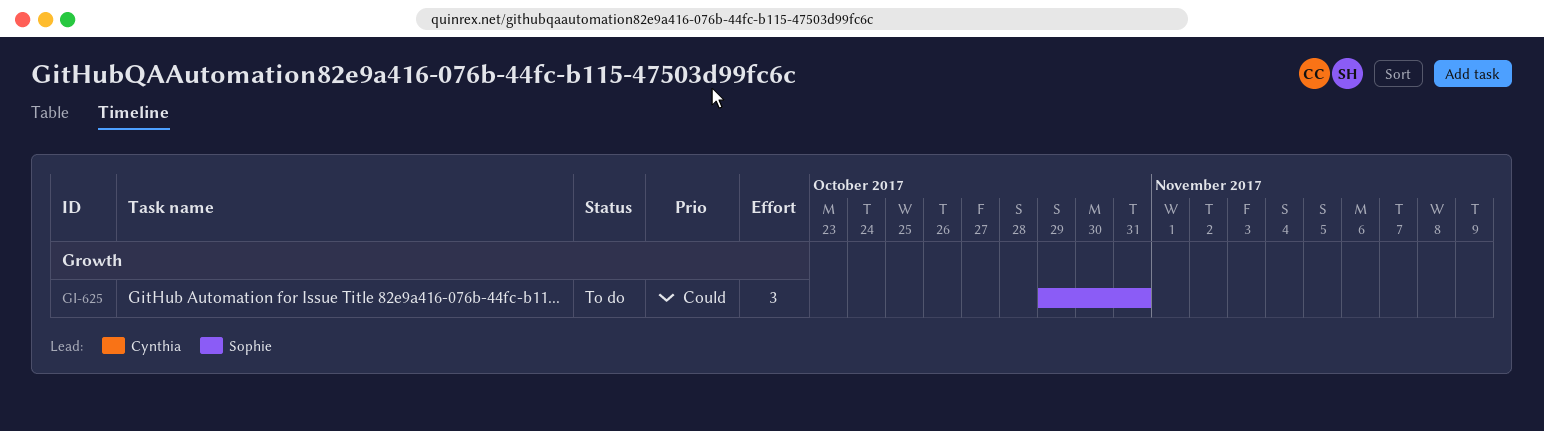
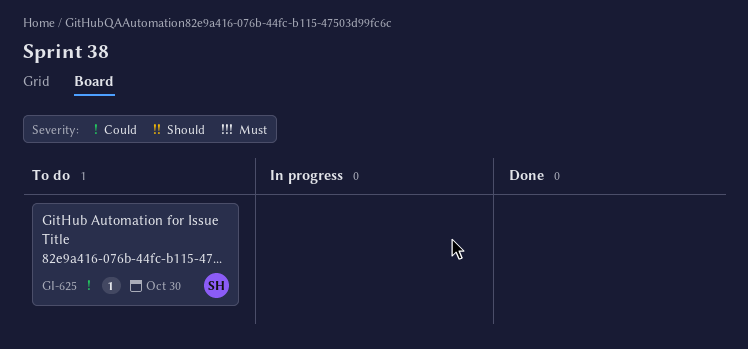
GI-625, estimate: 3 -> 1
GI-625, due: Oct 31 -> Oct 30

